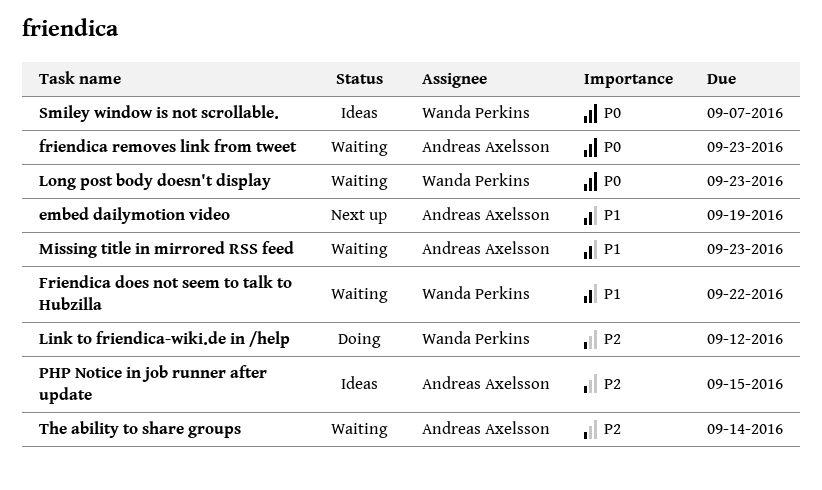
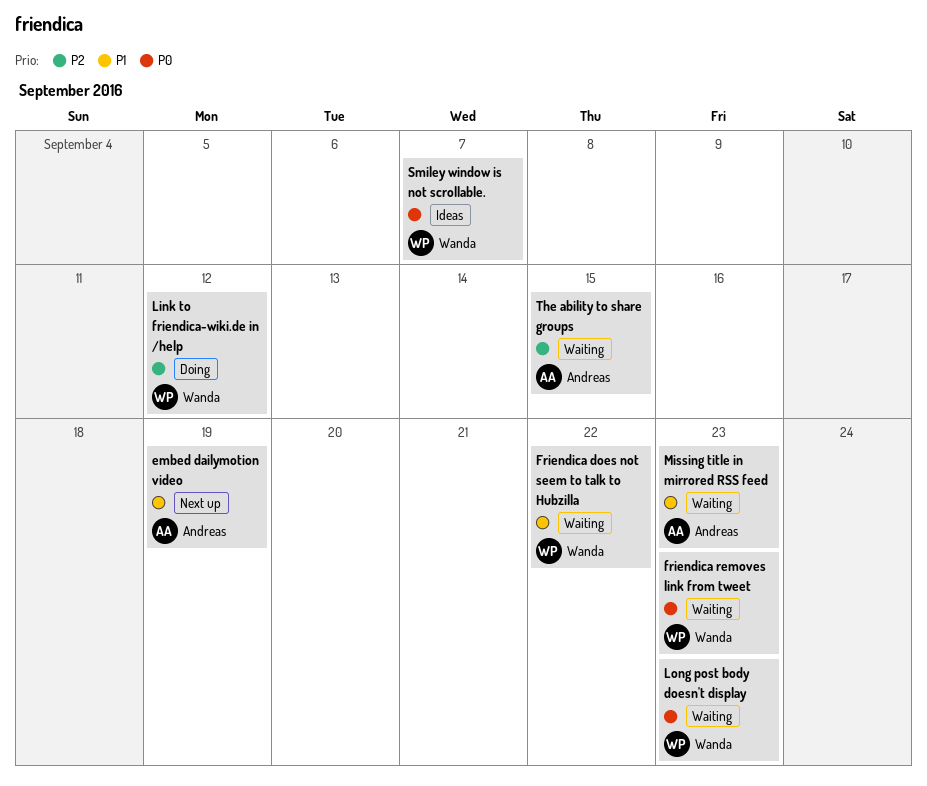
friendica removes link from tweet, owner: Andreas Axelsson -> Wanda Perkins
PHP Notice in job runner after update: present -> none
The ability to share groups, due: Sep 14 -> Sep 15

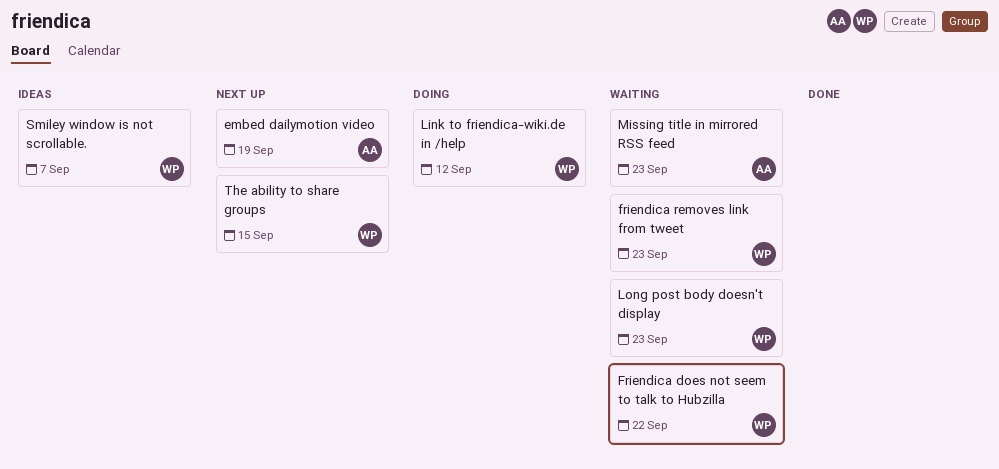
The ability to share groups, status: Waiting -> Next up
The ability to share groups, owner: Andreas -> Wanda

